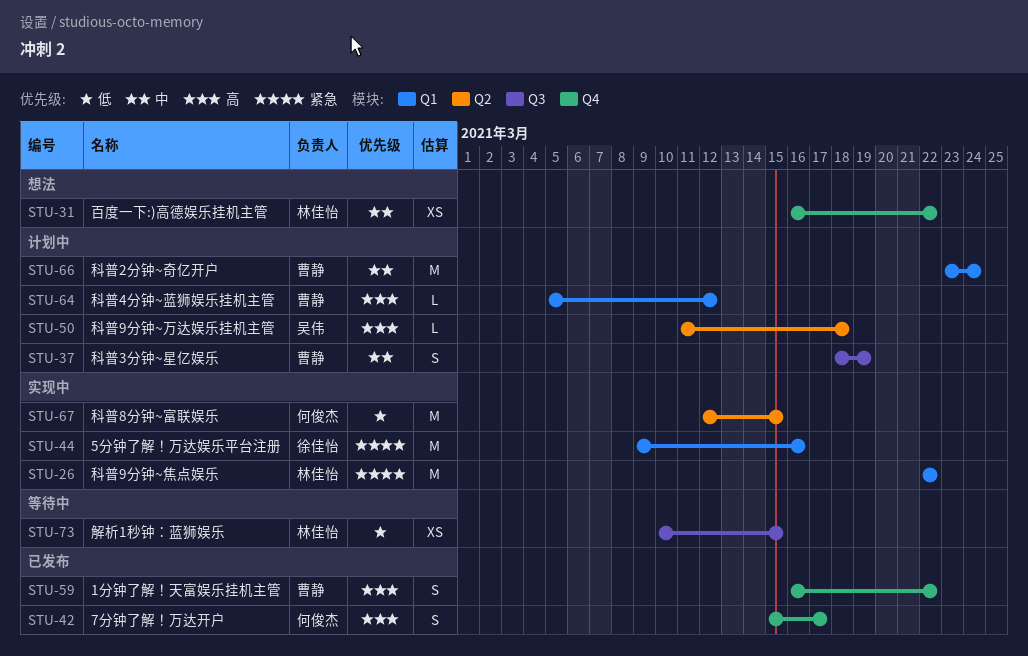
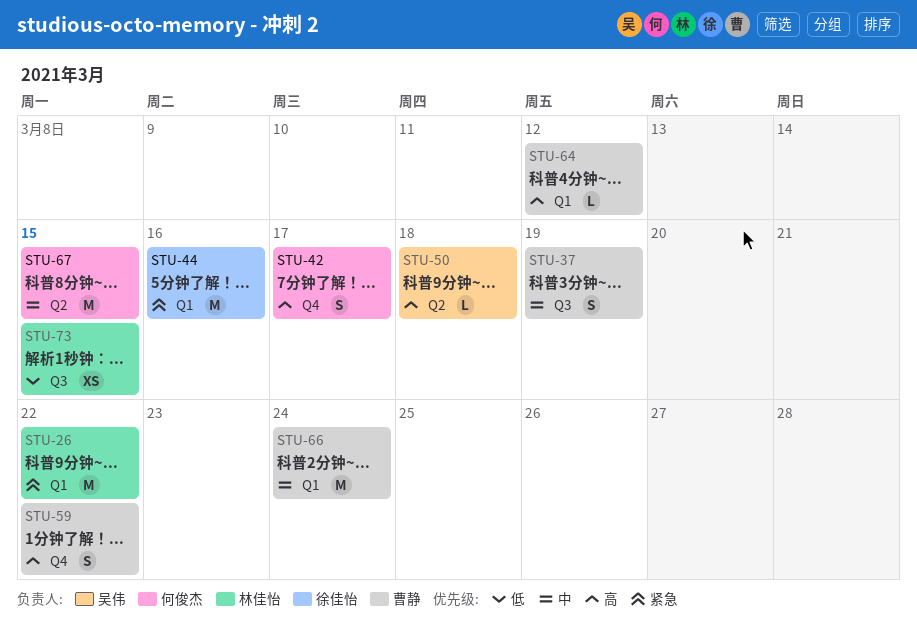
STU-31: present -> none
STU-67, priority: 低 -> 中

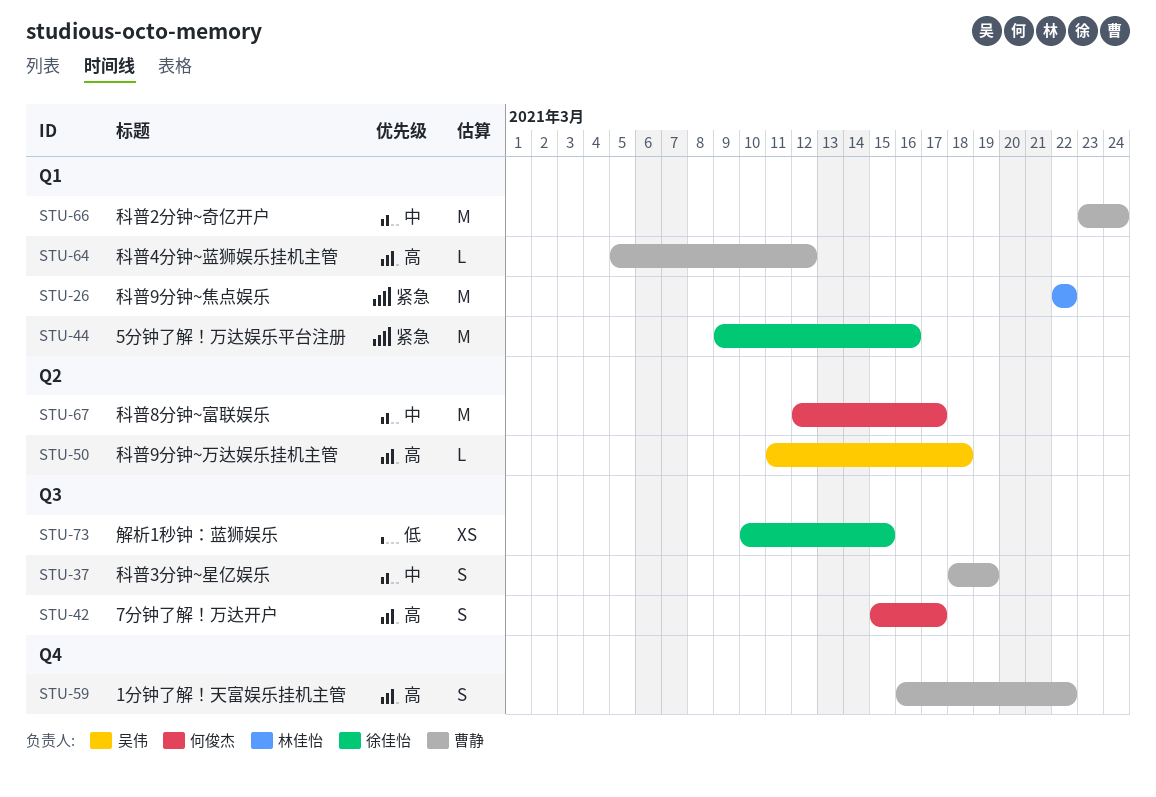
STU-42, label: Q4 -> Q3
STU-67, due: Mar 15 -> Mar 17
STU-73, owner: 林佳怡 -> 徐佳怡

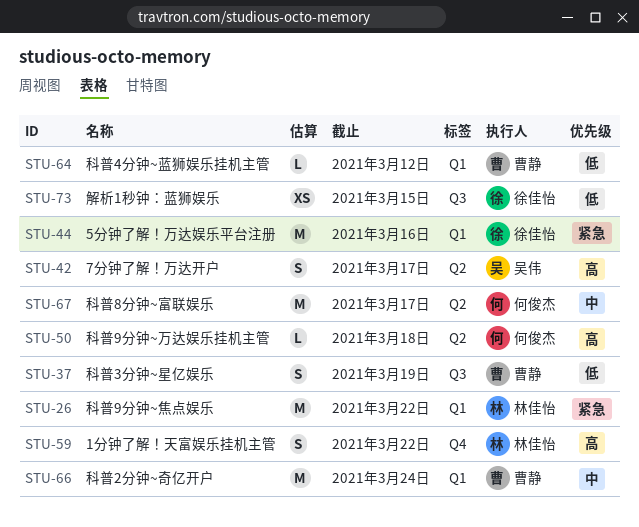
STU-37, priority: 中 -> 低
STU-42, owner: 何俊杰 -> 吴伟
STU-42, label: Q3 -> Q2
STU-50, owner: 吴伟 -> 何俊杰
STU-59, owner: 曹静 -> 林佳怡
STU-64, priority: 高 -> 低

